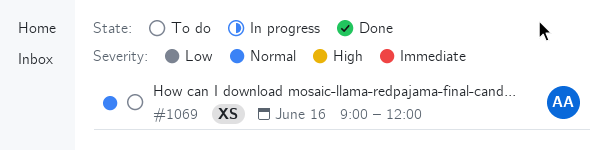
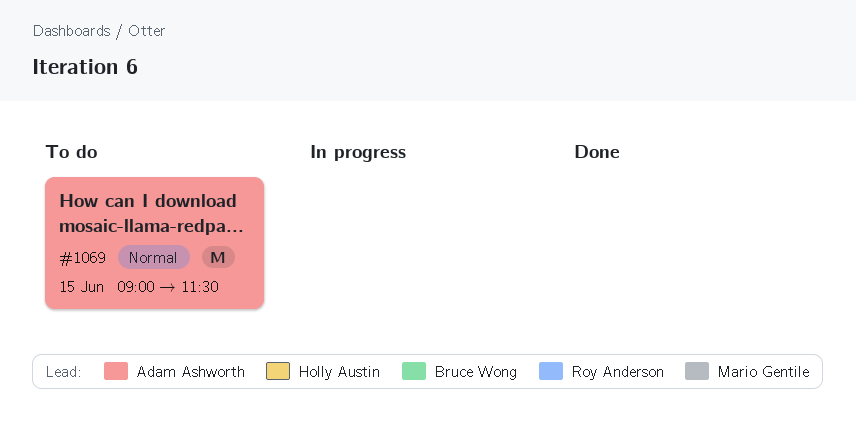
#1069, estimate: XS -> M
#1069, day: Jun 16 -> Jun 15
#1069, ends: 12:00 -> 11:30

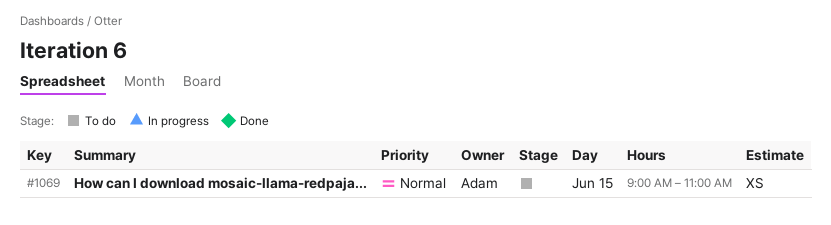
#1069, estimate: M -> XS
#1069, ends: 11:30 -> 11:00

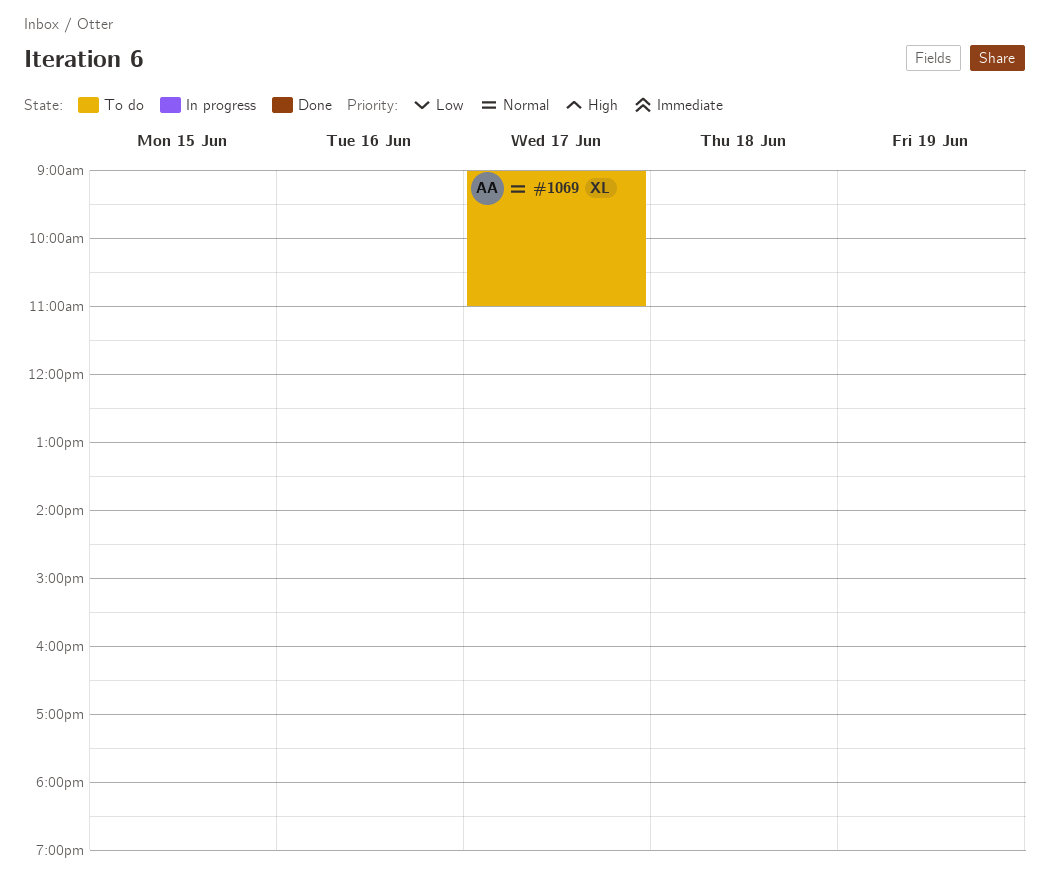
#1069, estimate: XS -> XL
#1069, day: Jun 15 -> Jun 17

